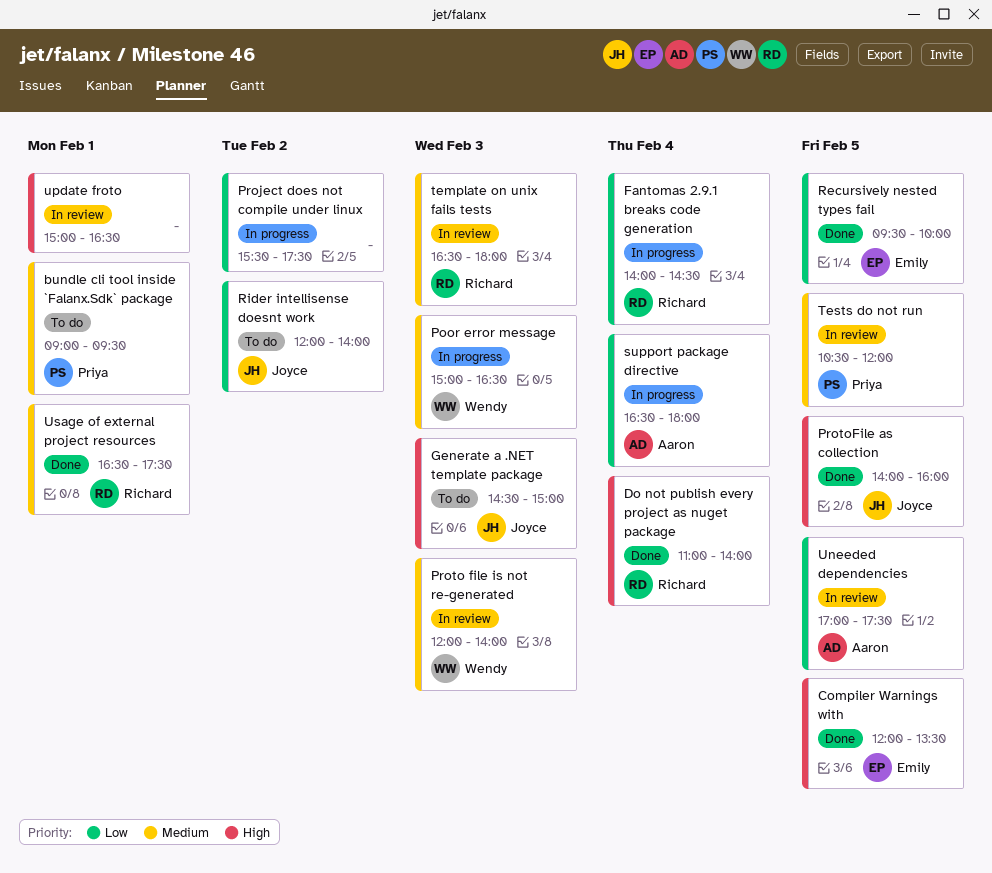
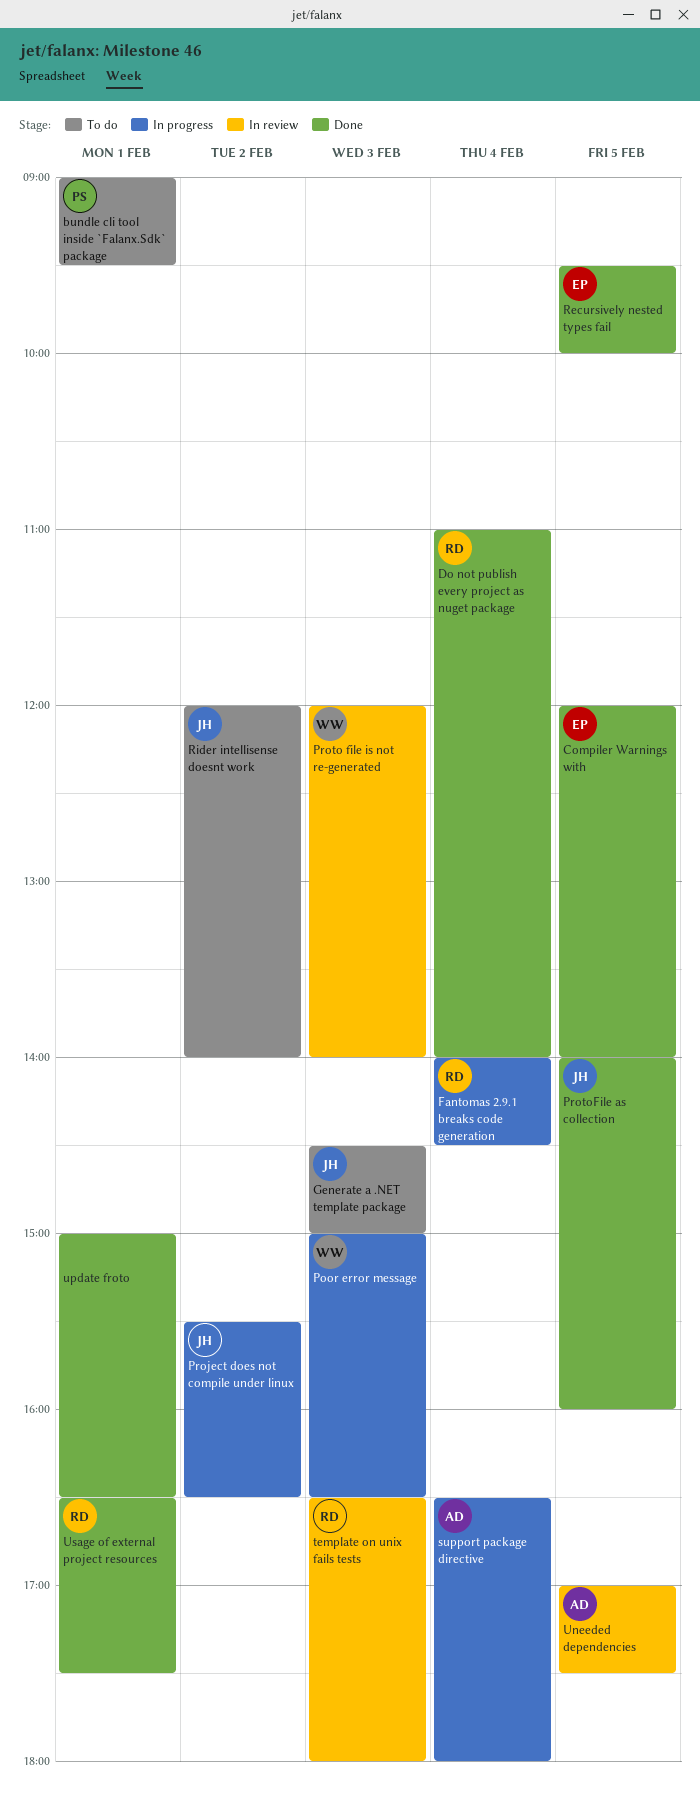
Compiler Warnings with, ends: 13:30 -> 14:00
Project does not compile under linux, owner: none -> Joyce
Project does not compile under linux, ends: 17:30 -> 16:30
Tests do not run: present -> none
update froto, status: In review -> Done

